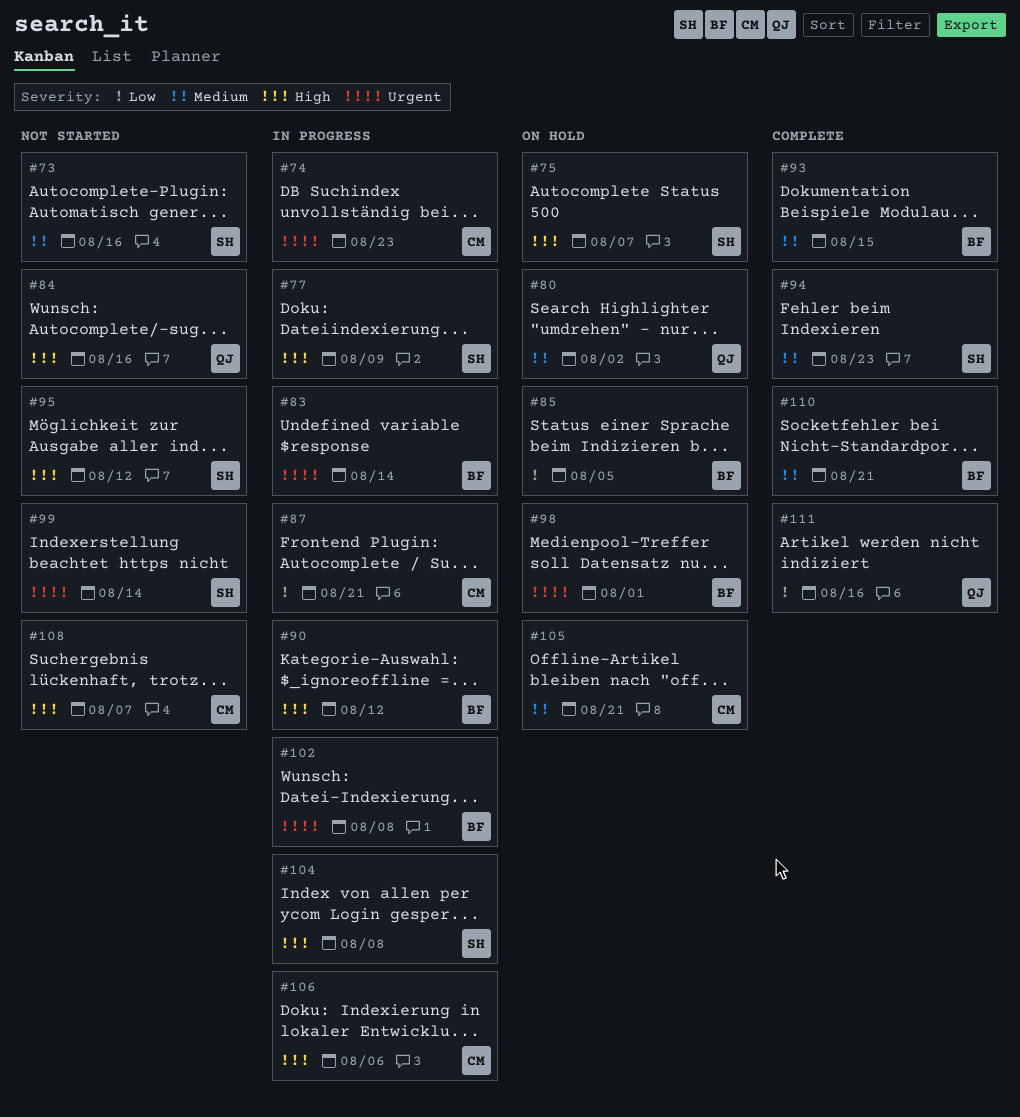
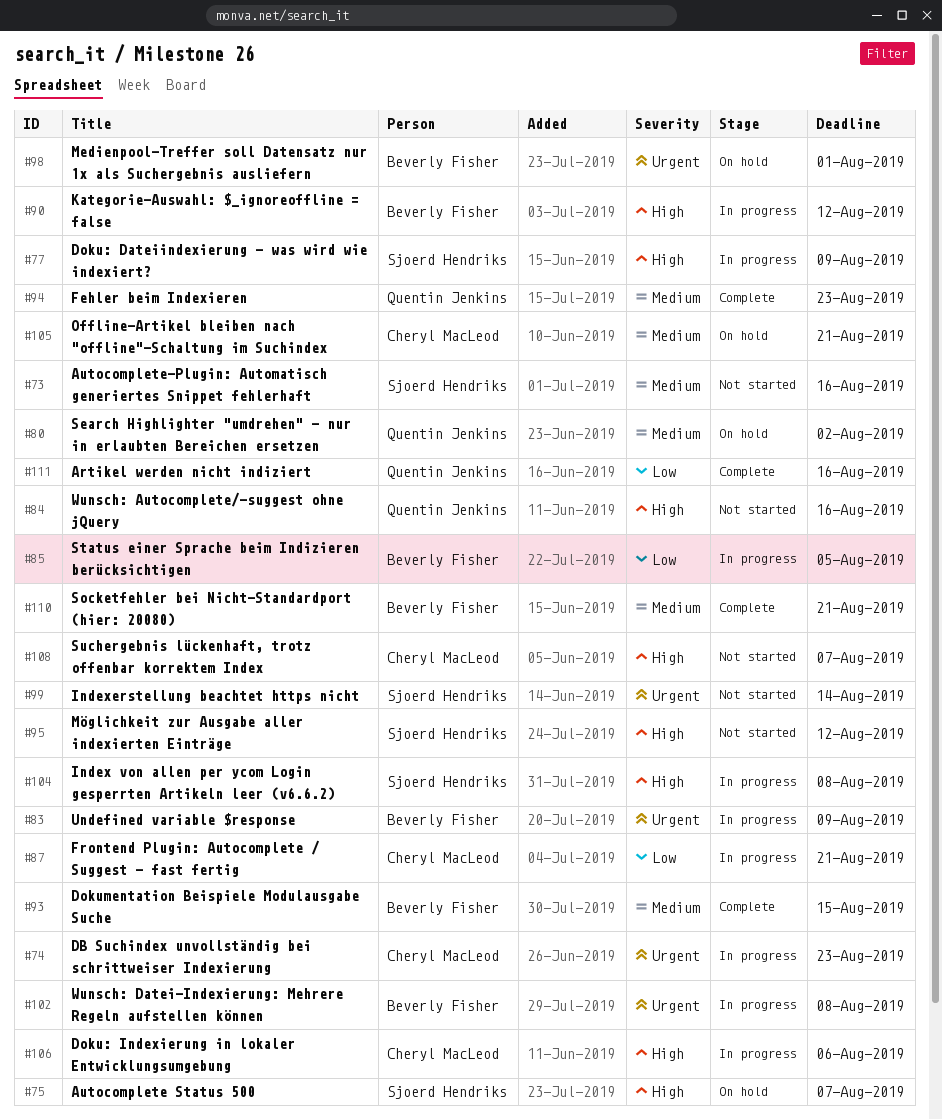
#83, due: Aug 14 -> Aug 9
#85, status: On hold -> In progress
#94, owner: Sjoerd Hendriks -> Quentin Jenkins

